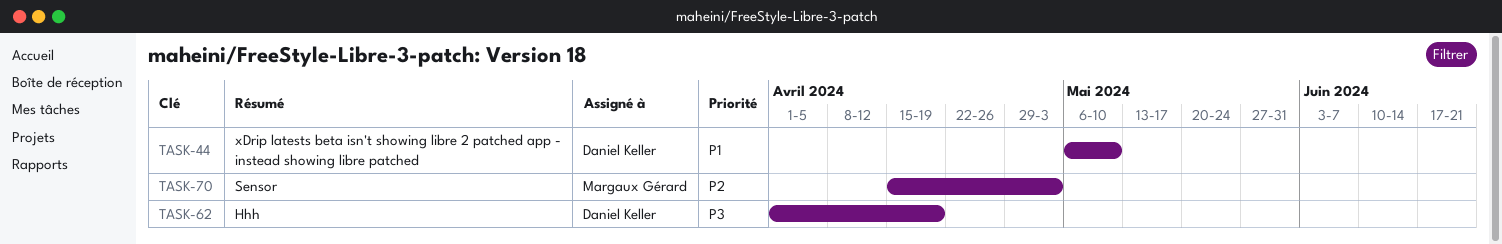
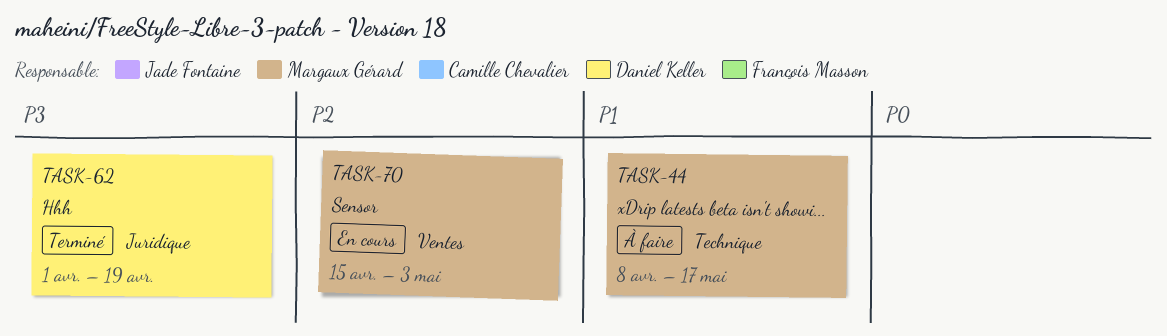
TASK-44, owner: Daniel Keller -> Margaux Gérard
TASK-44, start: May 6 -> Apr 8
TASK-44, due: May 10 -> May 17

